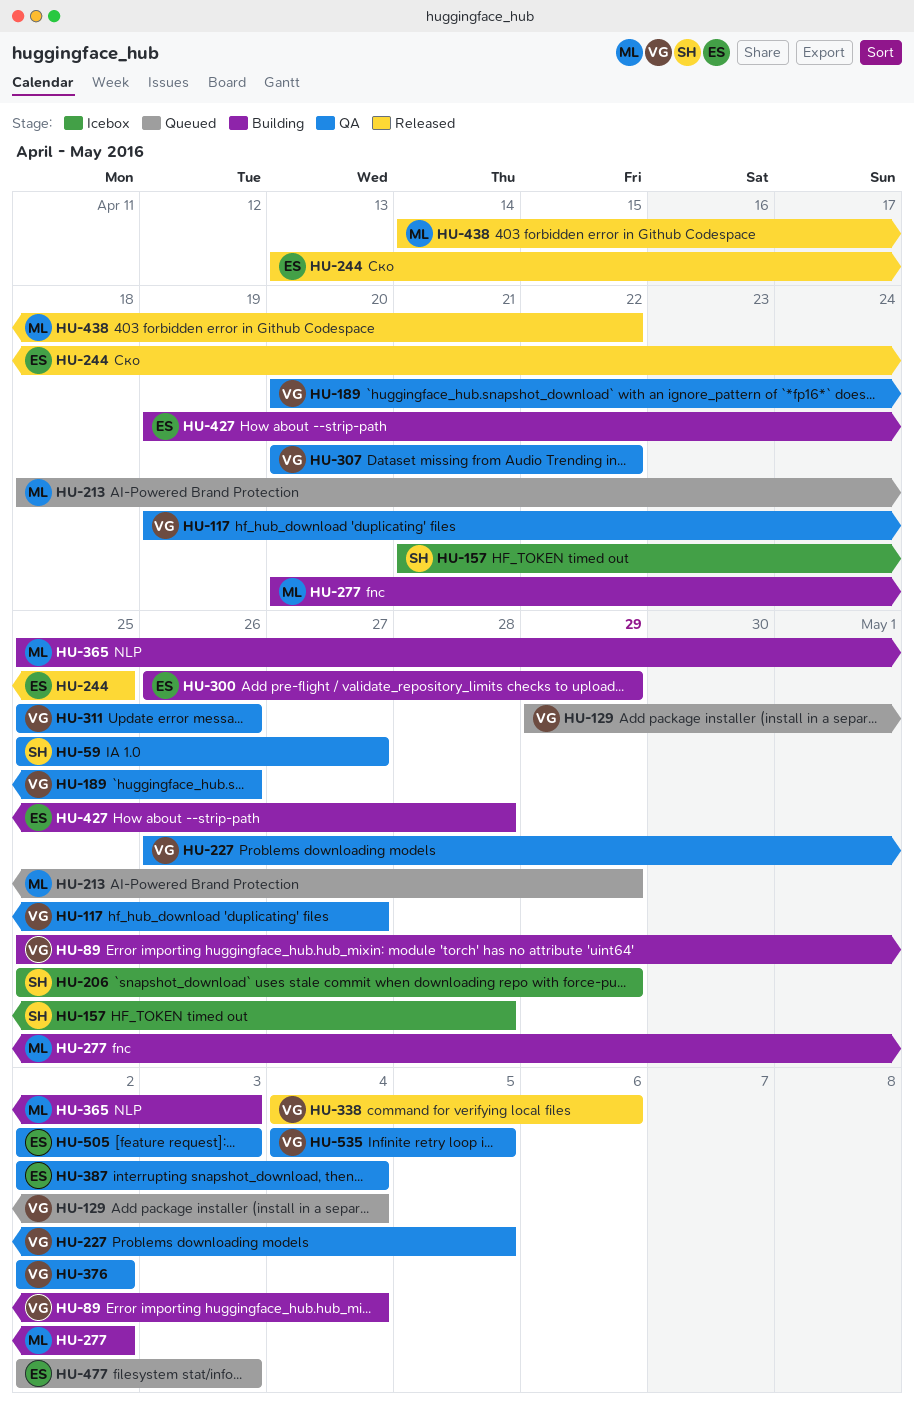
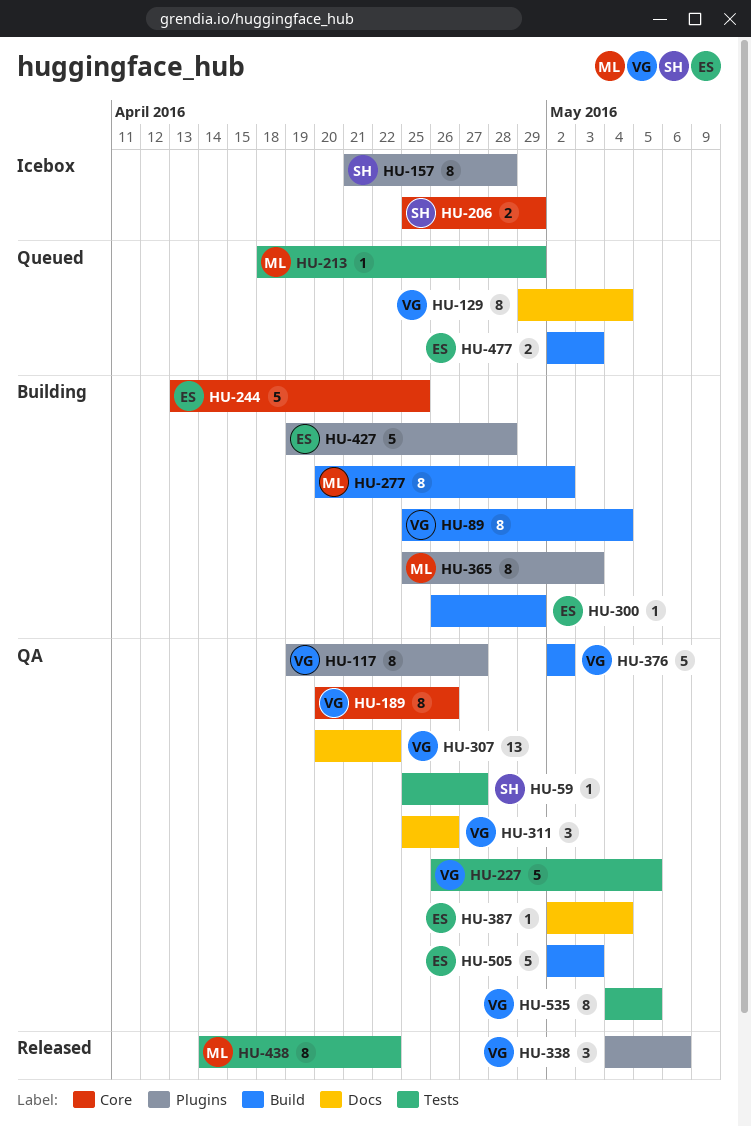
HU-244, status: Released -> Building

